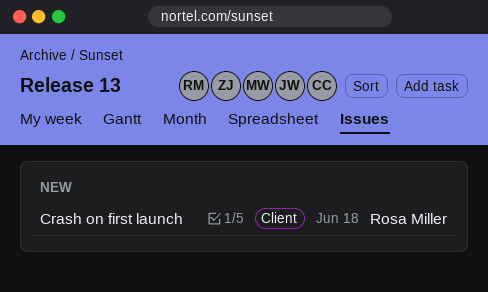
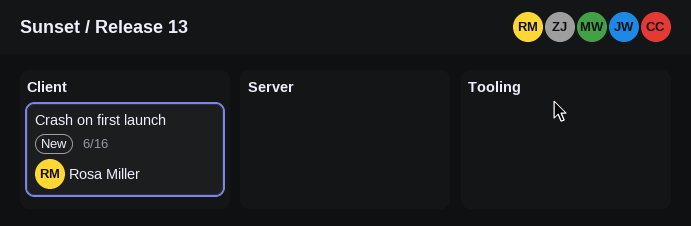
Crash on first launch, due: Jun 18 -> Jun 16

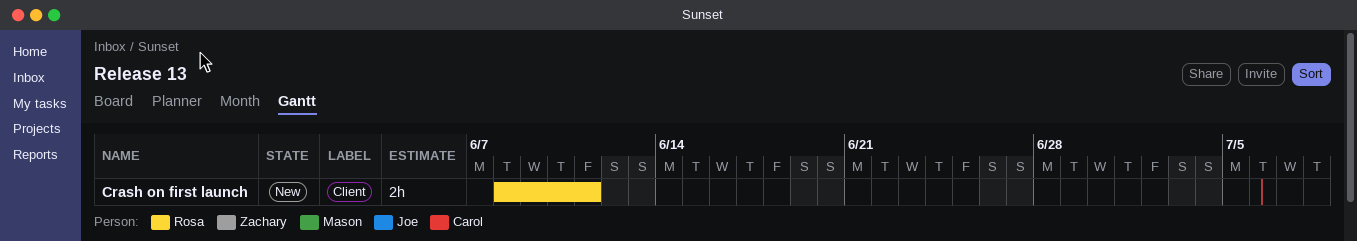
Crash on first launch, due: Jun 16 -> Jun 11

